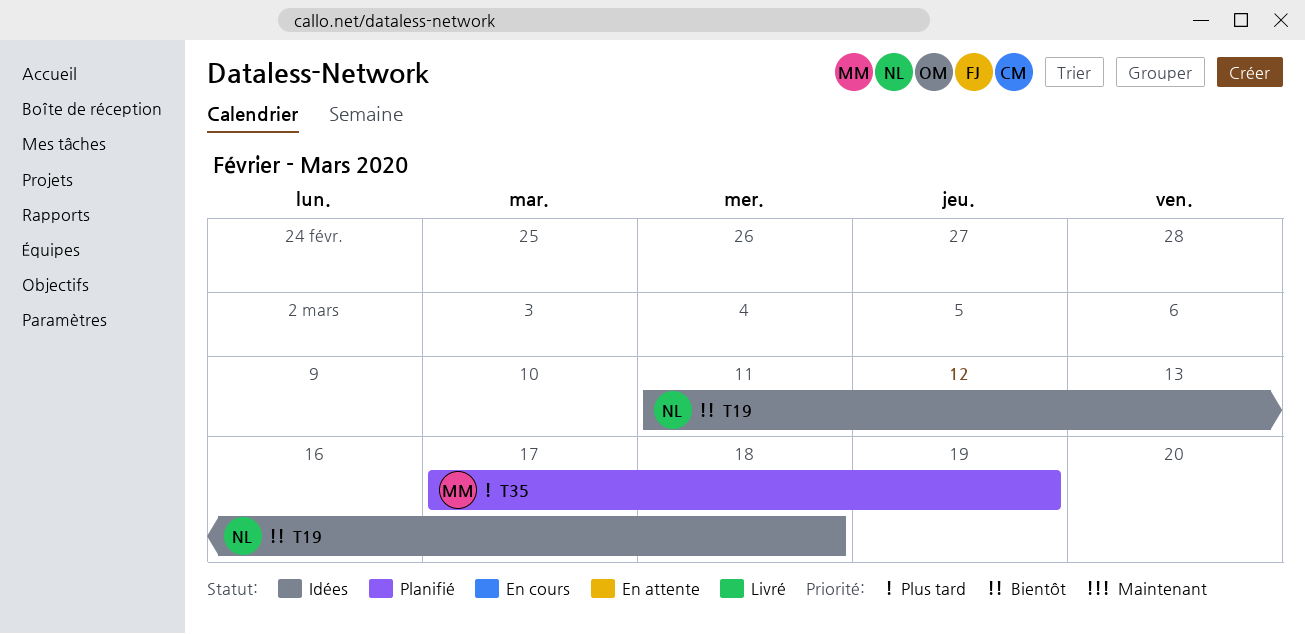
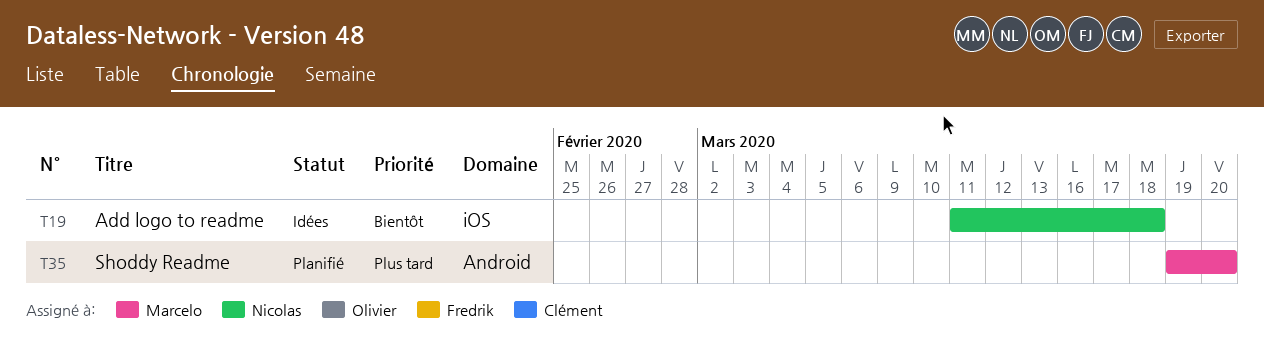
T35, start: Mar 17 -> Mar 19
T35, due: Mar 19 -> Mar 20

